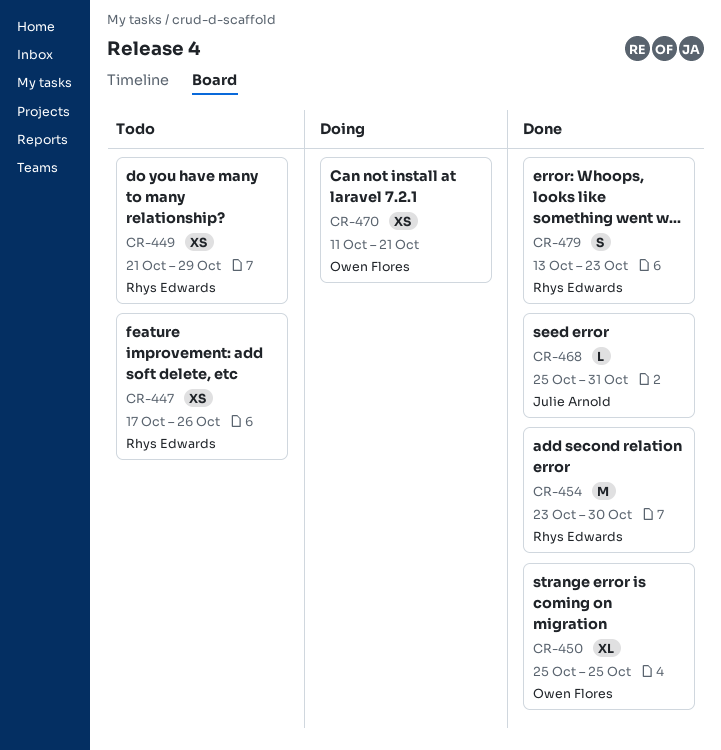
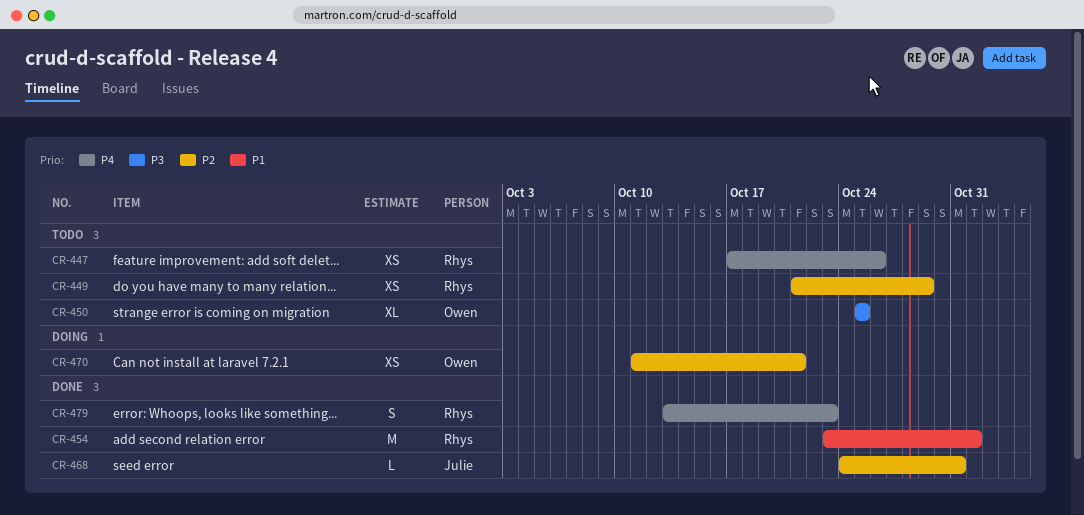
CR-450, status: Done -> Todo
CR-454, due: Oct 30 -> Nov 1
CR-468, start: Oct 25 -> Oct 24

